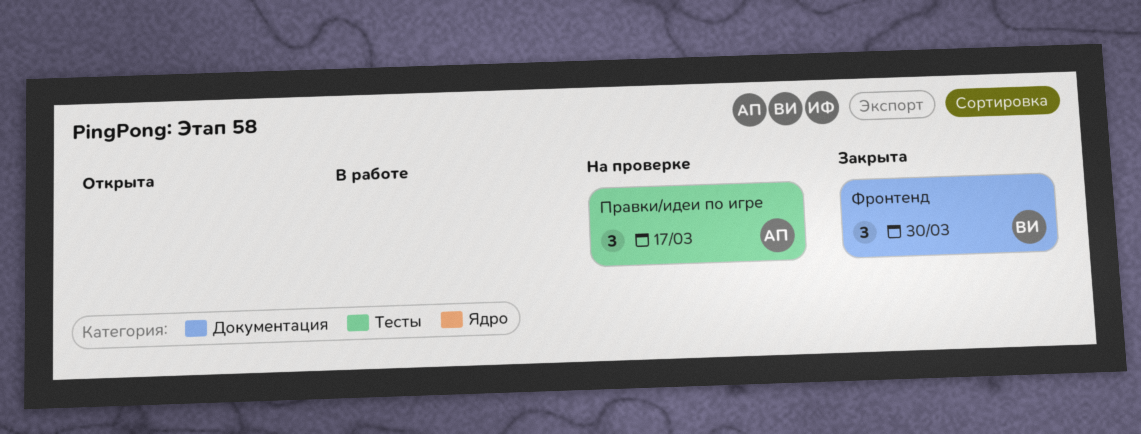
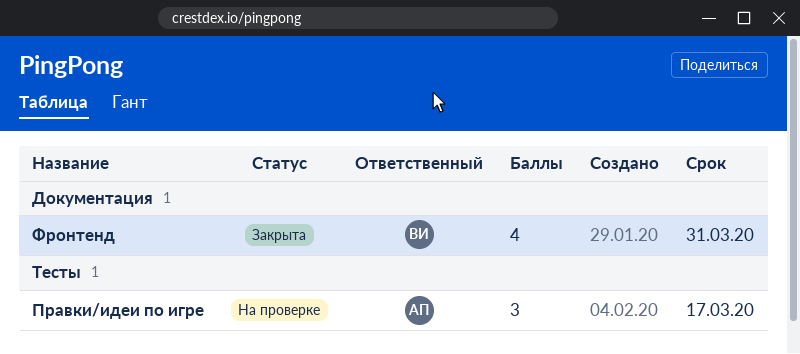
Фронтенд, estimate: 3 -> 4
Фронтенд, due: Mar 30 -> Mar 31

